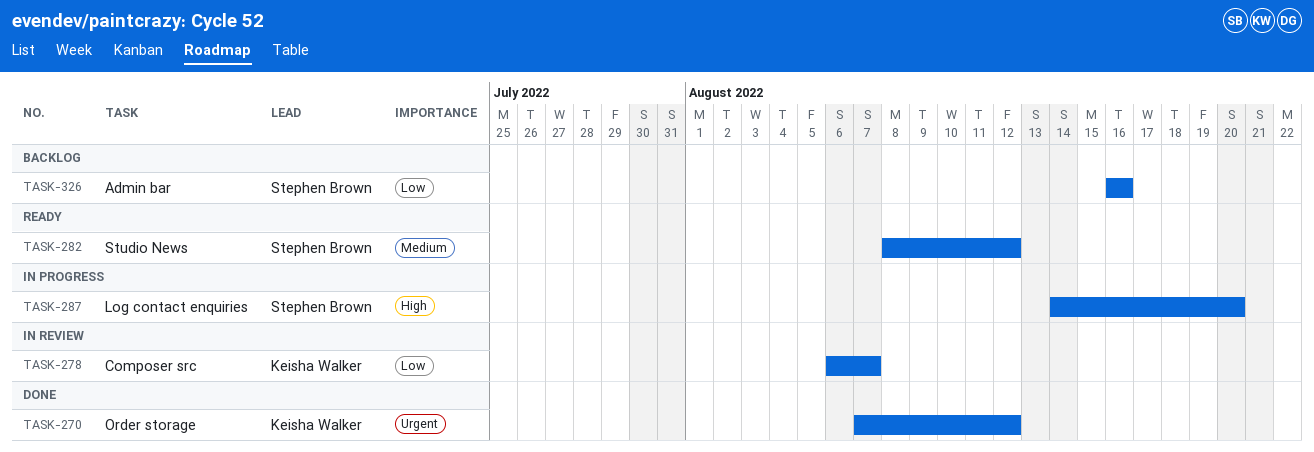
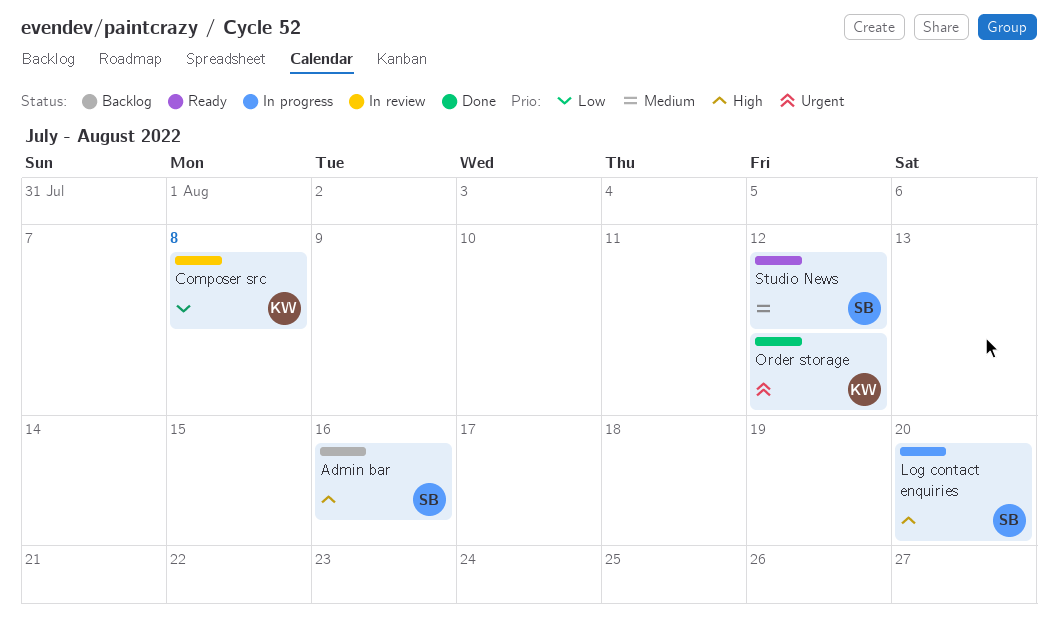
Admin bar, priority: Low -> High
Composer src, due: Aug 7 -> Aug 8

